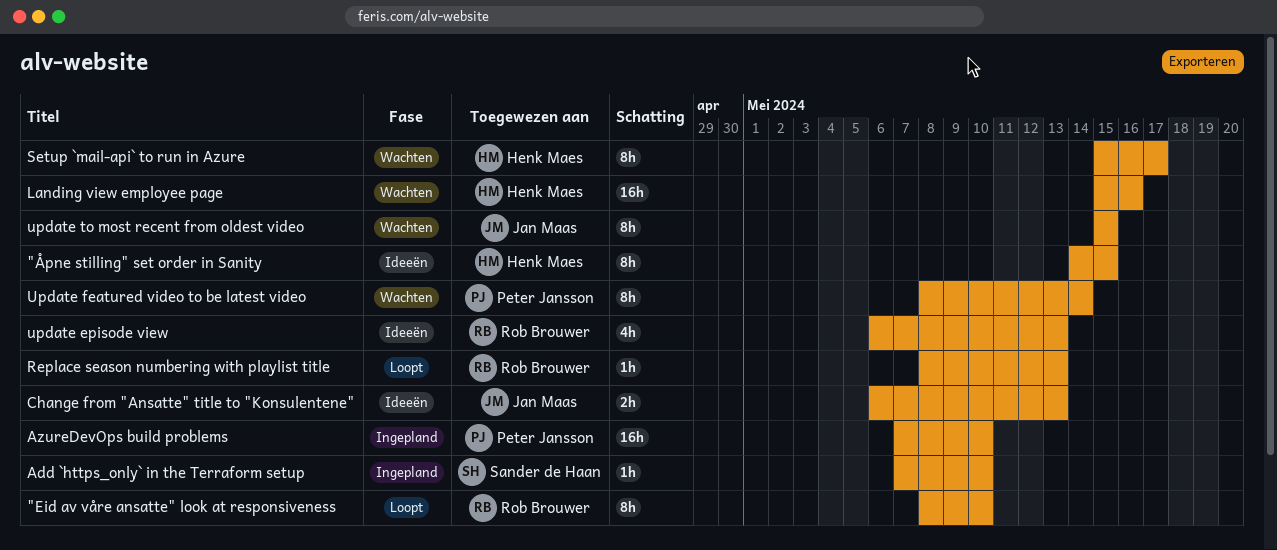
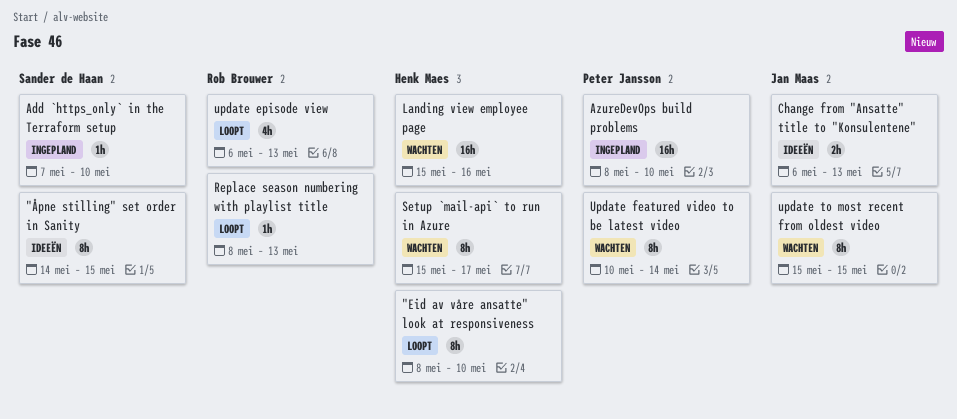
"Eid av våre ansatte" look at responsiveness, owner: Rob Brouwer -> Henk Maes
"Åpne stilling" set order in Sanity, owner: Henk Maes -> Sander de Haan
AzureDevOps build problems, start: May 7 -> May 8
update episode view, status: Ideeën -> Loopt
Update featured video to be latest video, start: May 8 -> May 10

